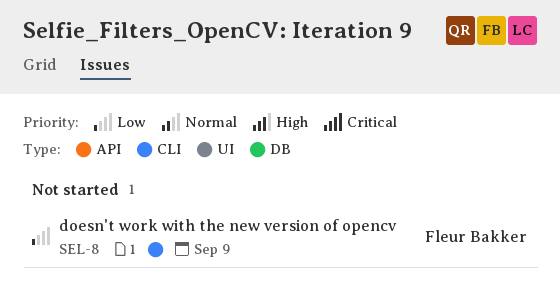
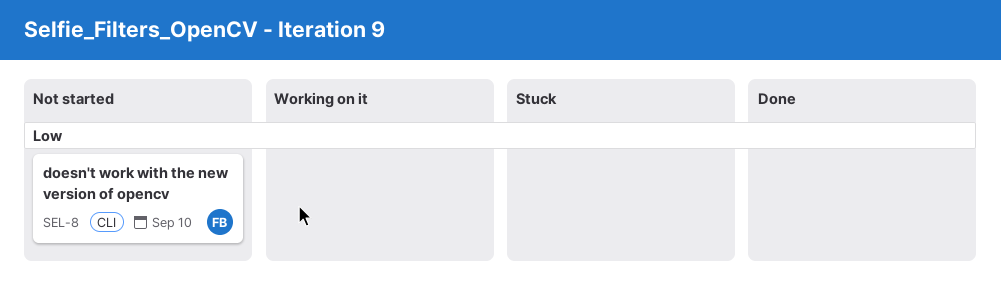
SEL-8, due: Sep 9 -> Sep 10

